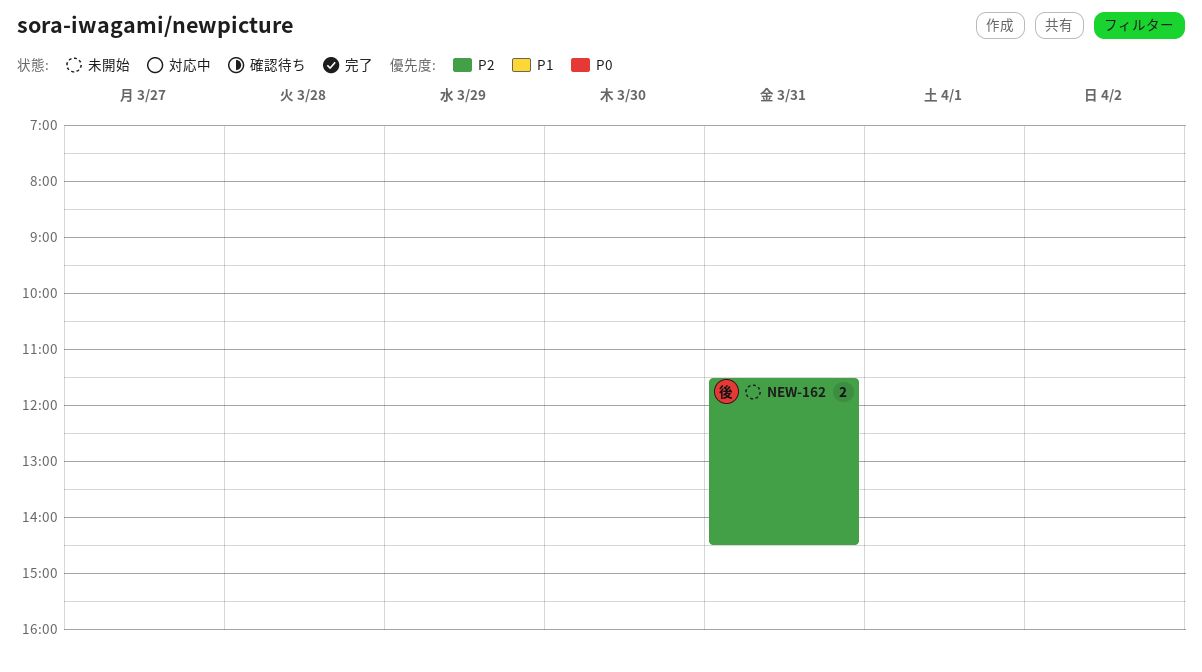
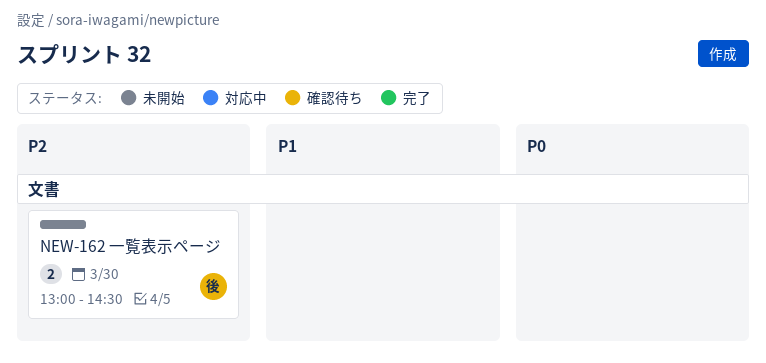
NEW-162, day: Mar 31 -> Mar 30
NEW-162, begins: 11:30 -> 13:00

